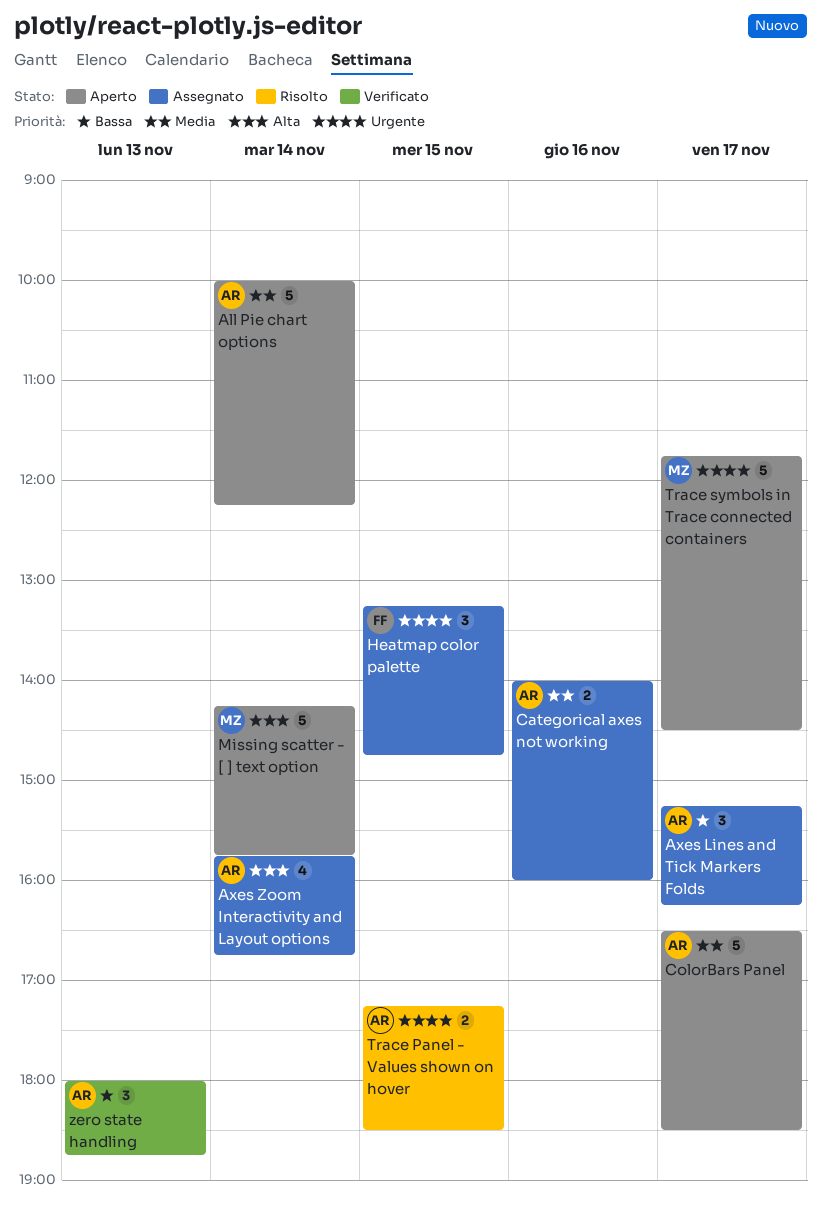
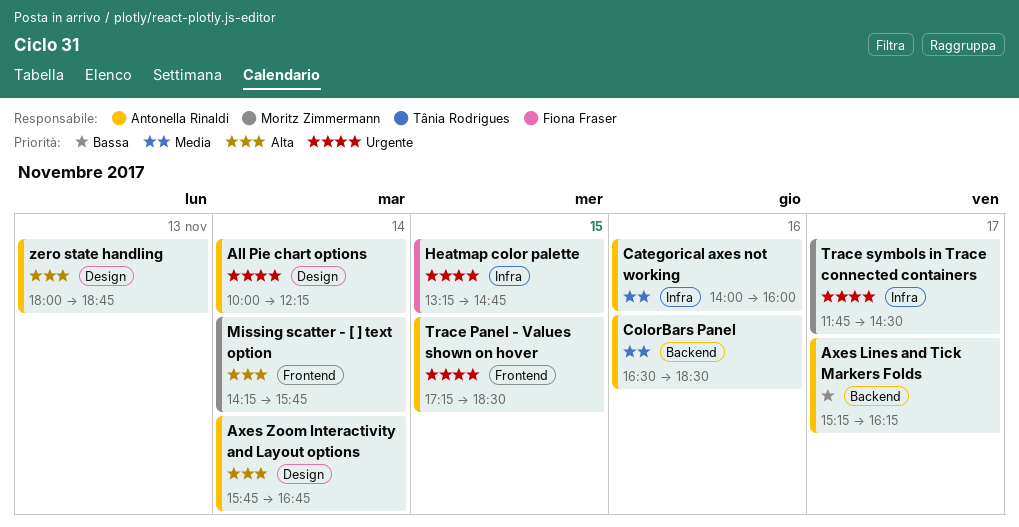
All Pie chart options, priority: Media -> Urgente
ColorBars Panel, day: Nov 17 -> Nov 16
zero state handling, priority: Bassa -> Alta

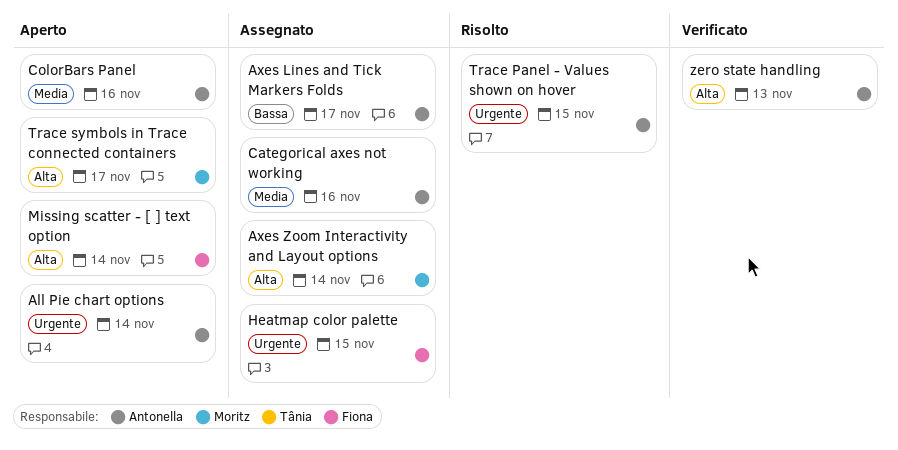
Axes Zoom Interactivity and Layout options, owner: Antonella Rinaldi -> Moritz Zimmermann
Missing scatter - [ ] text option, owner: Moritz Zimmermann -> Fiona Fraser
Trace symbols in Trace connected containers, priority: Urgente -> Alta

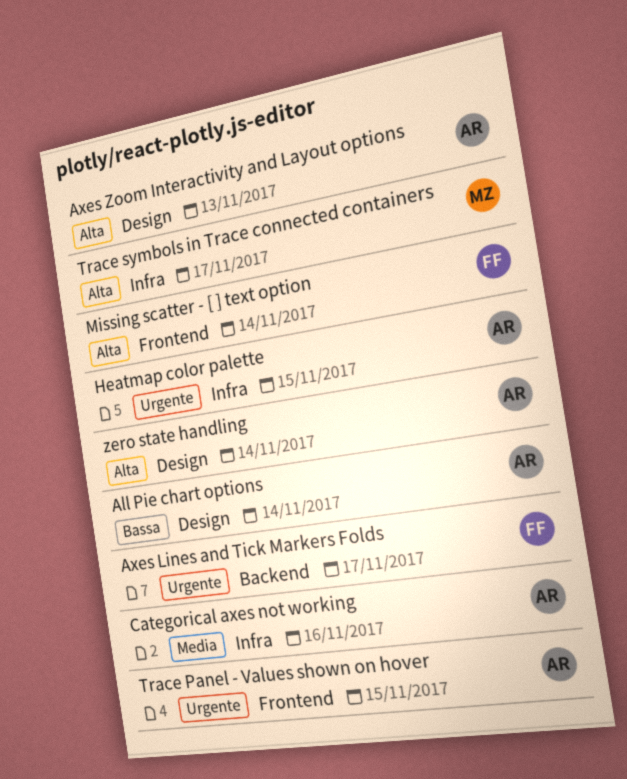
All Pie chart options, priority: Urgente -> Bassa
Axes Lines and Tick Markers Folds, owner: Antonella -> Fiona
Axes Lines and Tick Markers Folds, priority: Bassa -> Urgente
Axes Zoom Interactivity and Layout options, owner: Moritz -> Antonella
Axes Zoom Interactivity and Layout options, day: Nov 14 -> Nov 13
ColorBars Panel: present -> none
Heatmap color palette, owner: Fiona -> Antonella
zero state handling, day: Nov 13 -> Nov 14

